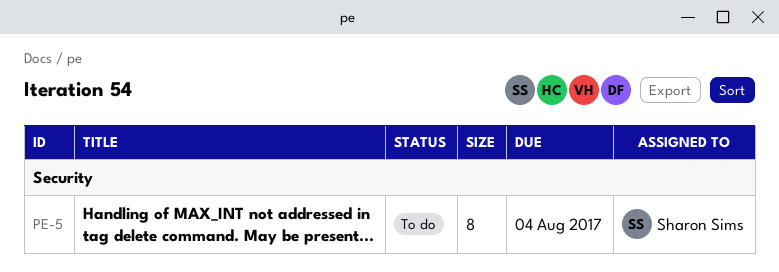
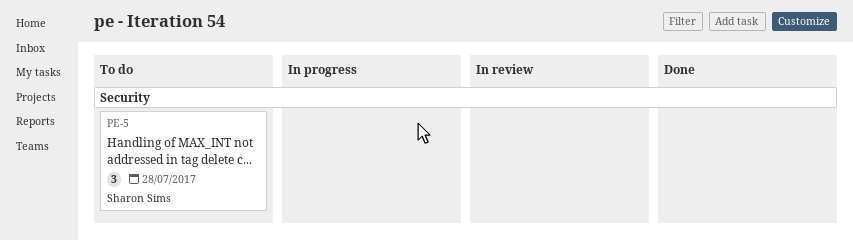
PE-5, estimate: 8 -> 3
PE-5, due: Aug 4 -> Jul 28

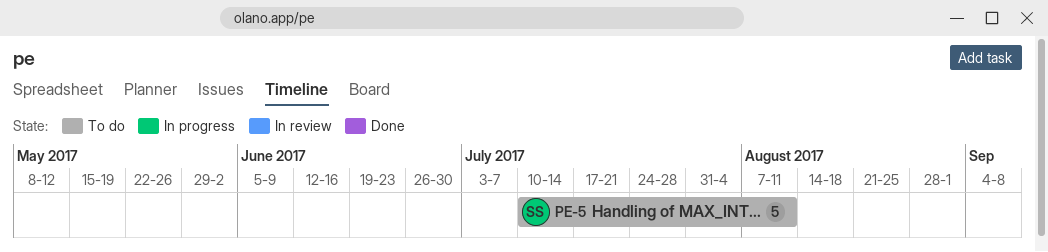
PE-5, estimate: 3 -> 5
PE-5, due: Jul 28 -> Aug 11

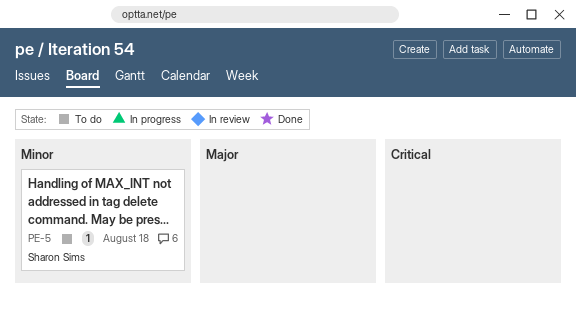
PE-5, estimate: 5 -> 1
PE-5, due: Aug 11 -> Aug 18

